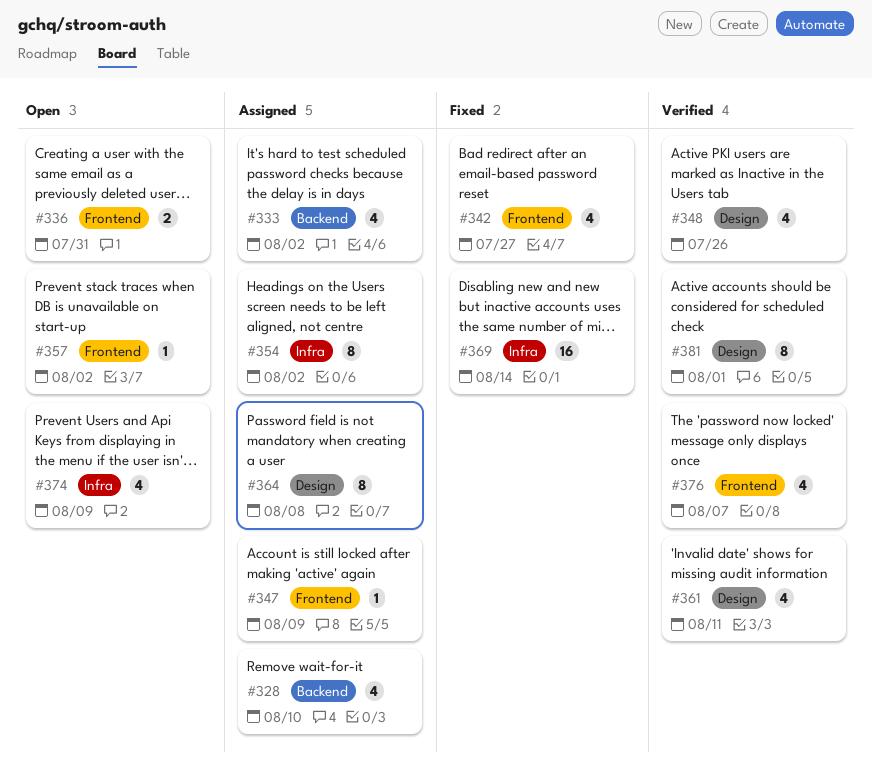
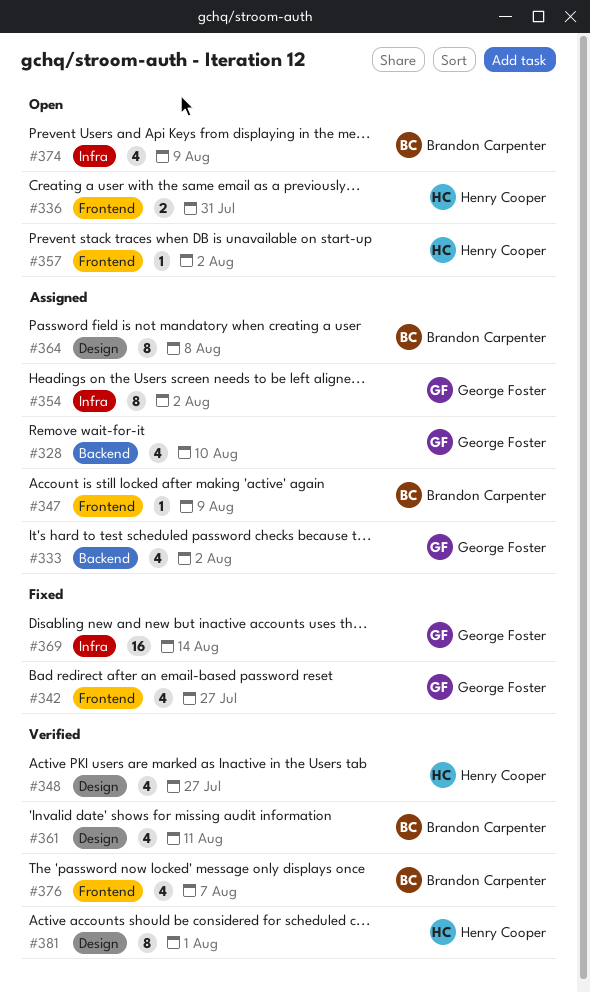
#348, due: Jul 26 -> Jul 27

